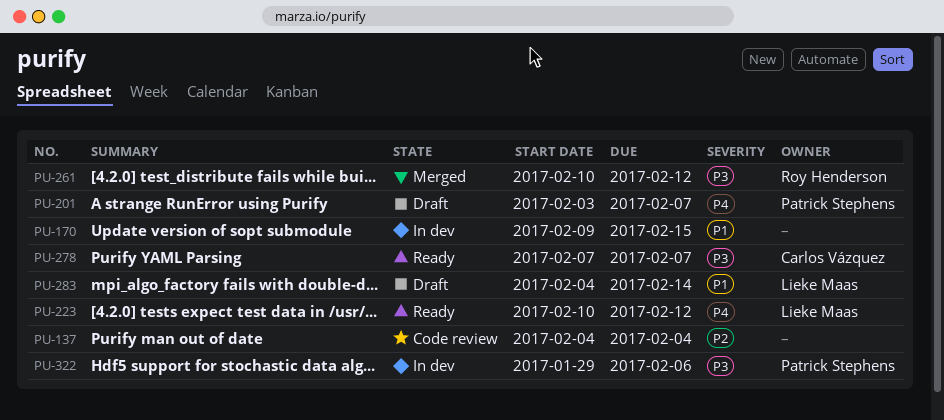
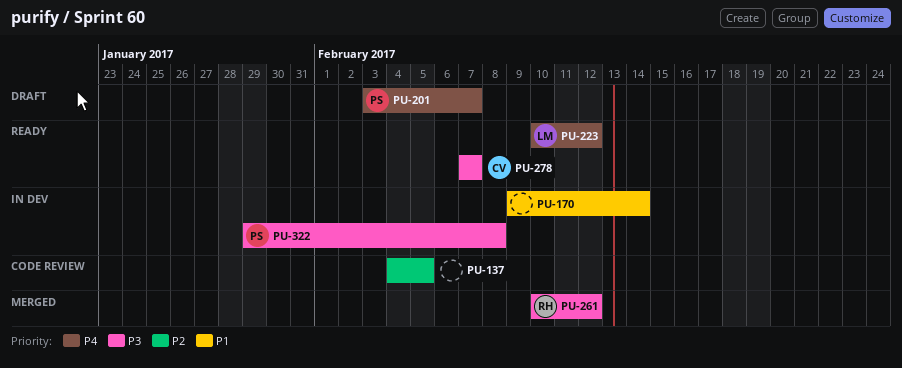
PU-137, due: Feb 4 -> Feb 5
PU-170, due: Feb 15 -> Feb 14
PU-283: present -> none
PU-322, due: Feb 6 -> Feb 8

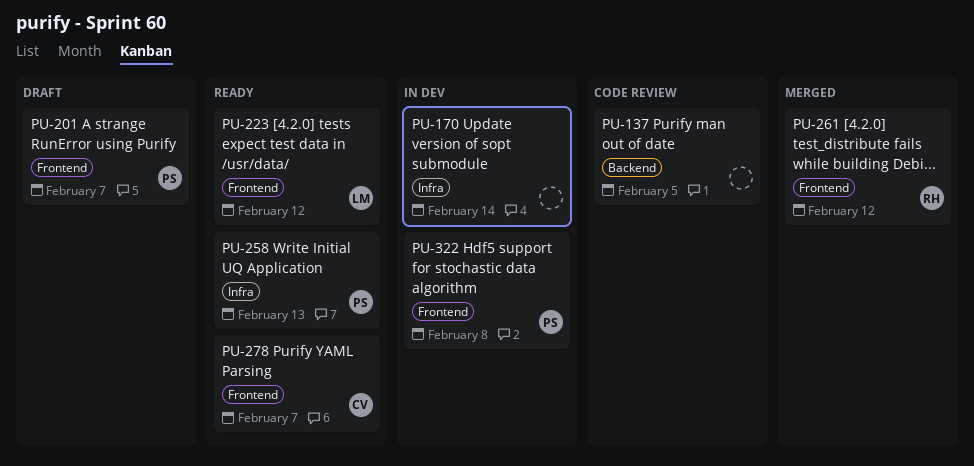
PU-258: none -> present

